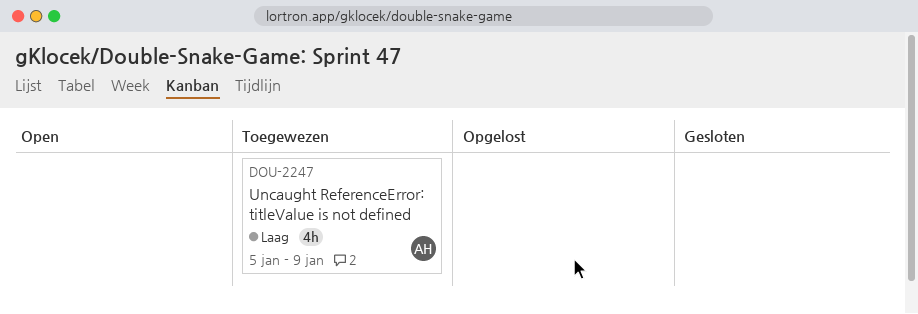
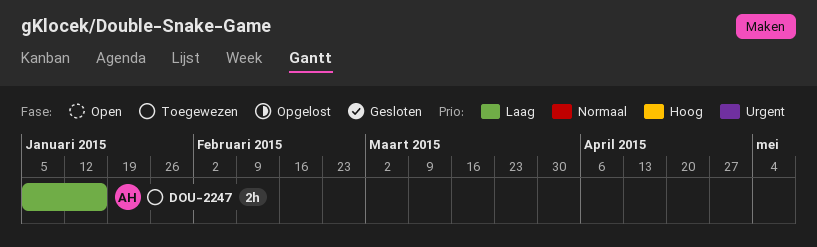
DOU-2247, estimate: 4h -> 2h
DOU-2247, due: Jan 9 -> Jan 16

